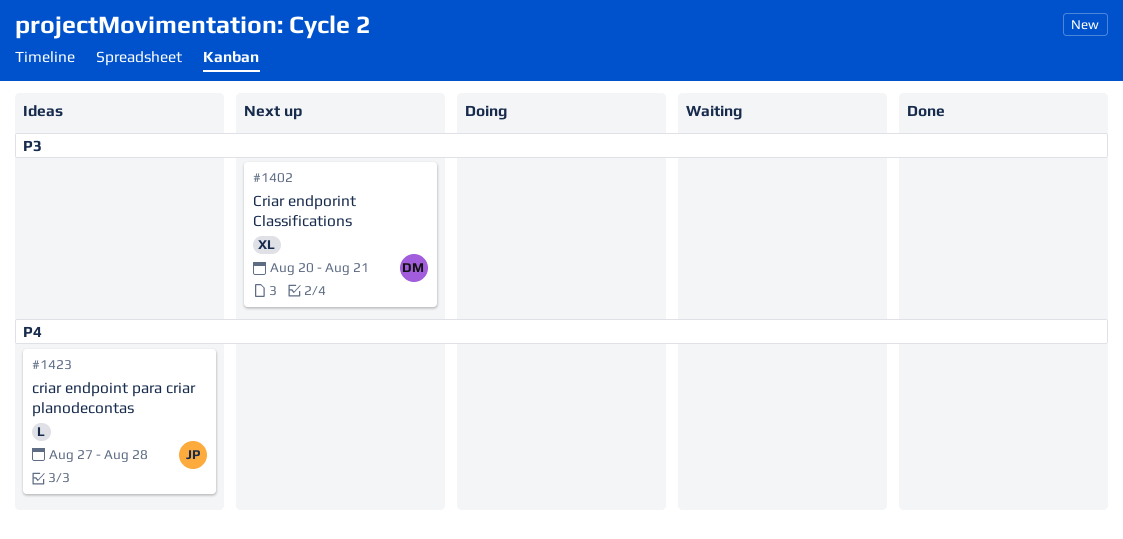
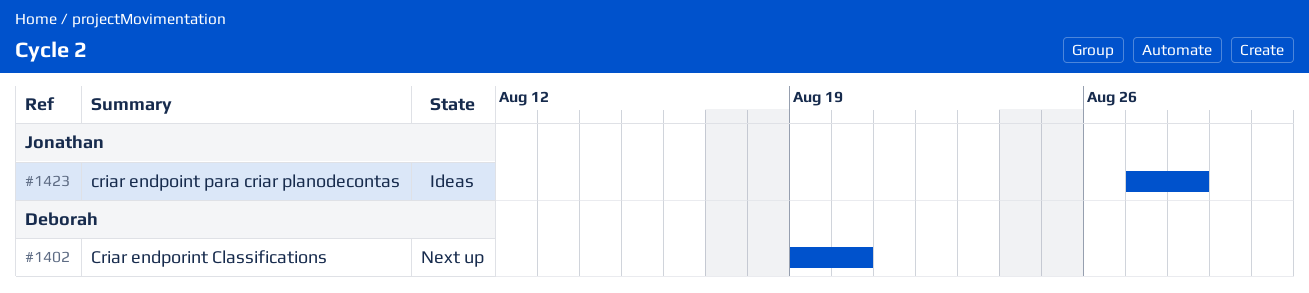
#1402, start: Aug 20 -> Aug 19
#1402, due: Aug 21 -> Aug 20

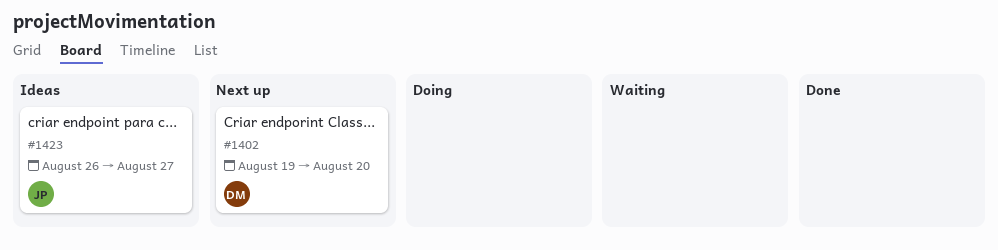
#1423, start: Aug 27 -> Aug 26
#1423, due: Aug 28 -> Aug 27

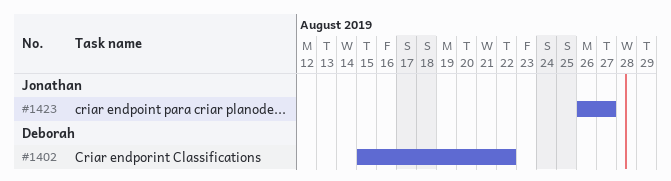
#1402, start: Aug 19 -> Aug 15
#1402, due: Aug 20 -> Aug 22

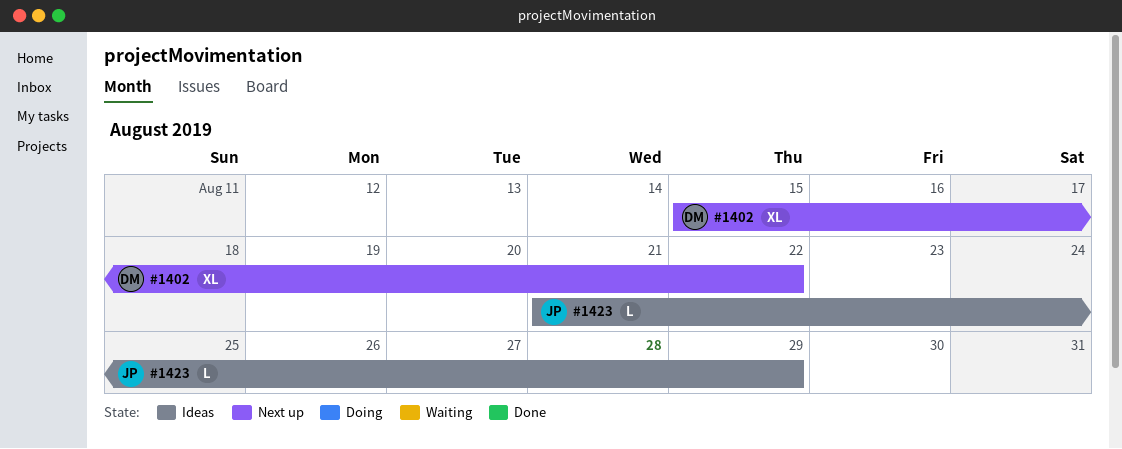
#1423, start: Aug 26 -> Aug 21
#1423, due: Aug 27 -> Aug 29

